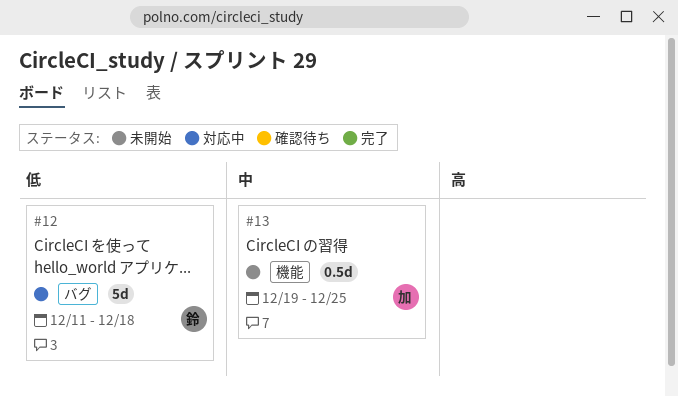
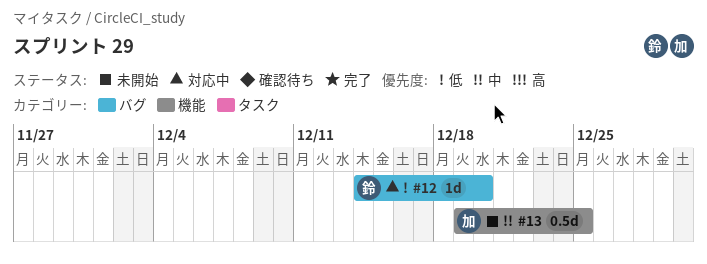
#12, estimate: 5d -> 1d
#12, start: Dec 11 -> Dec 14
#12, due: Dec 18 -> Dec 20

